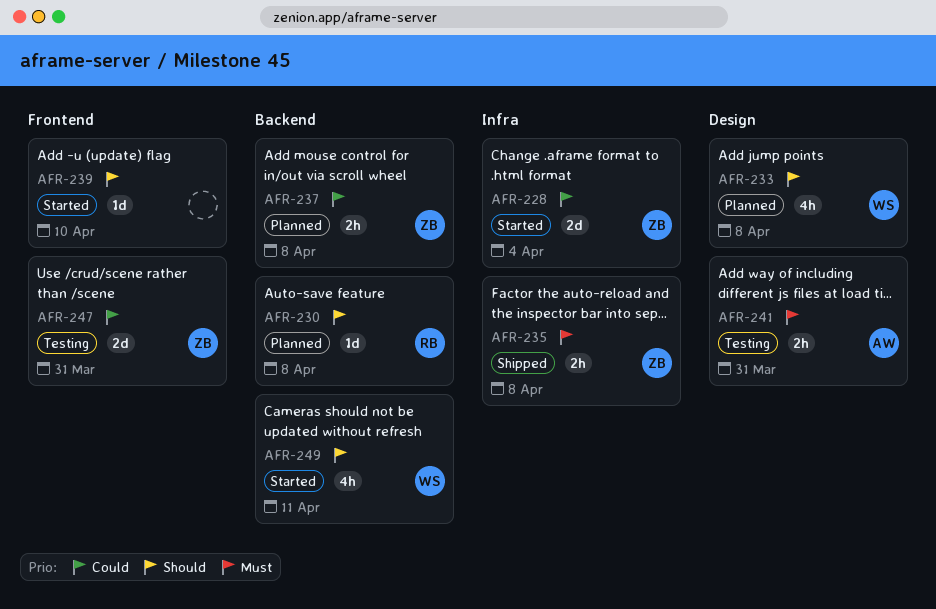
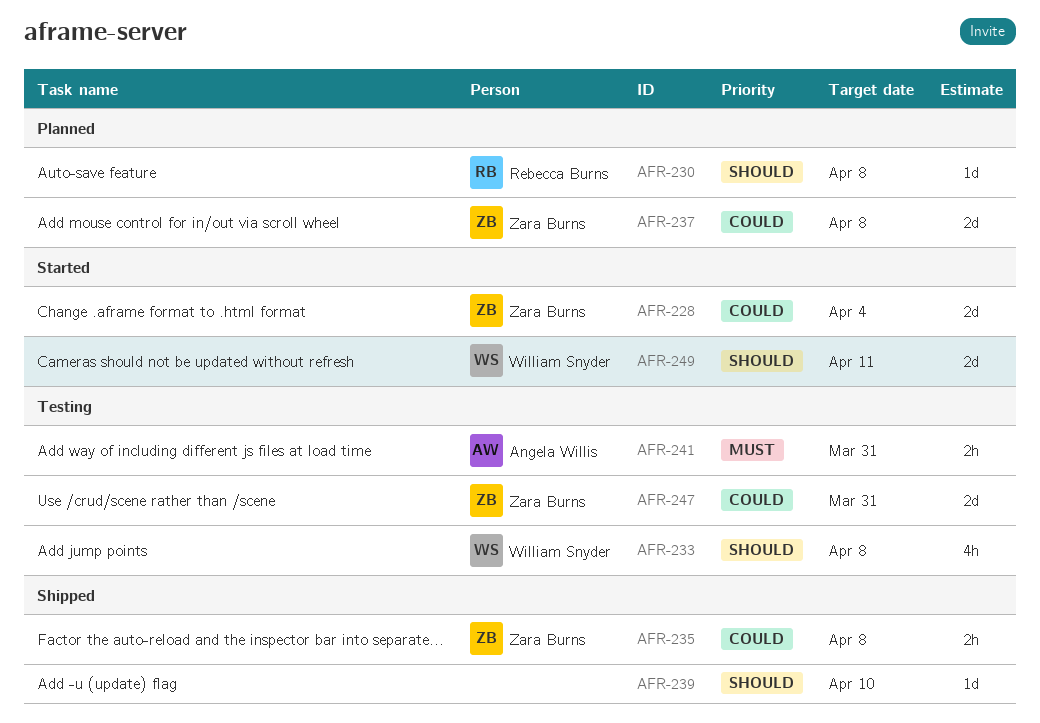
AFR-233, status: Planned -> Testing
AFR-235, priority: Must -> Could
AFR-237, estimate: 2h -> 2d
AFR-239, status: Started -> Shipped
AFR-249, estimate: 4h -> 2d

